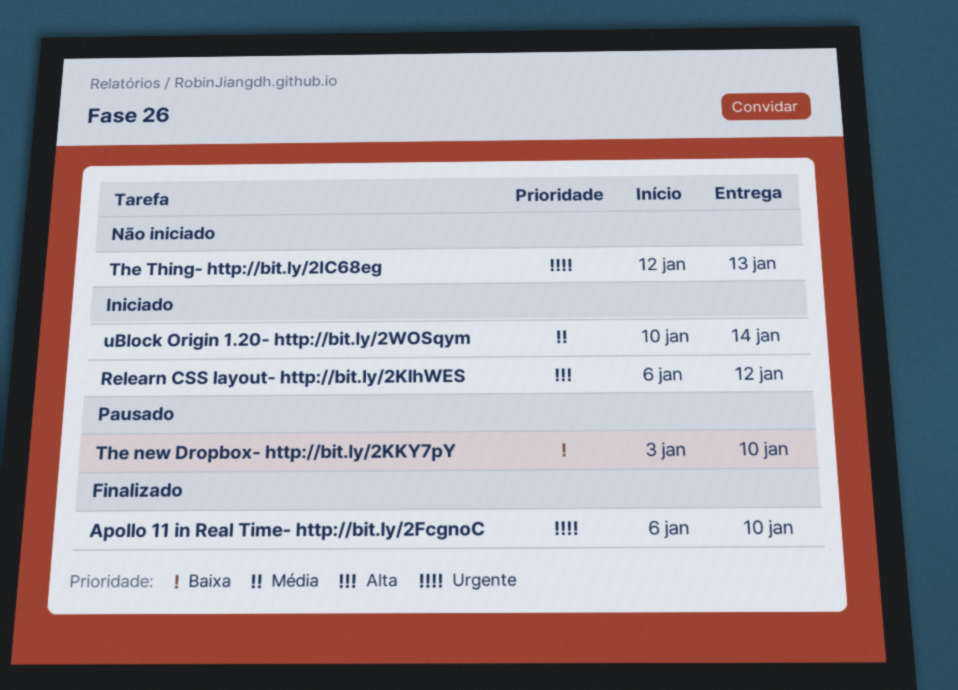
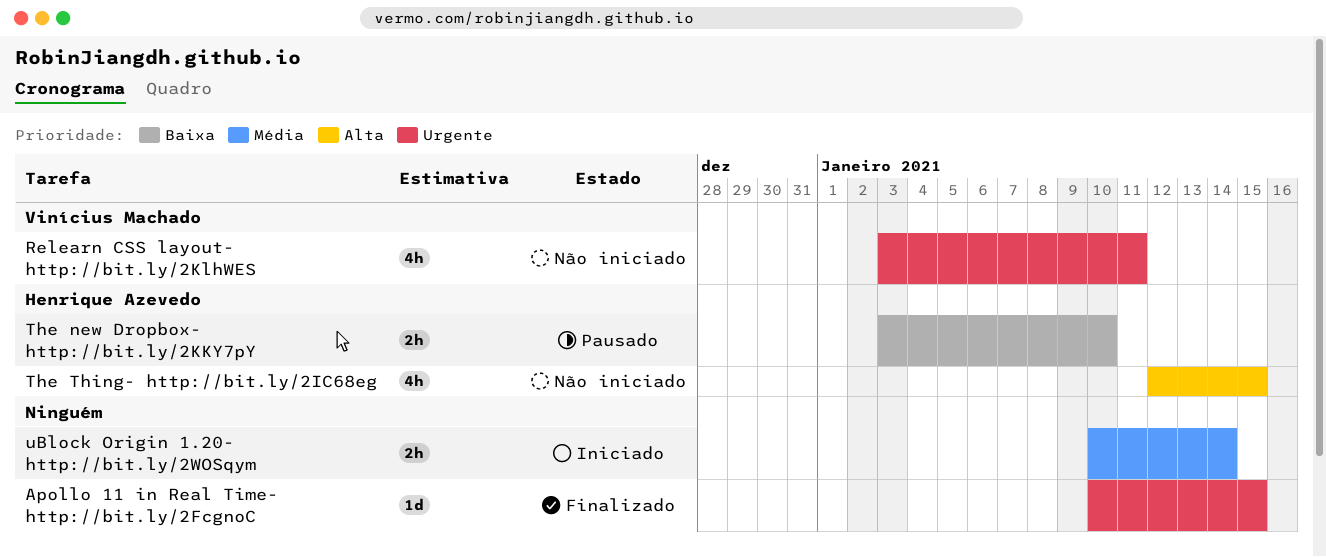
Apollo 11 in Real Time- http://bit.ly/2FcgnoC, start: Jan 6 -> Jan 10
Apollo 11 in Real Time- http://bit.ly/2FcgnoC, due: Jan 10 -> Jan 15
Relearn CSS layout- http://bit.ly/2KlhWES, status: Iniciado -> Não iniciado
Relearn CSS layout- http://bit.ly/2KlhWES, priority: Alta -> Urgente
Relearn CSS layout- http://bit.ly/2KlhWES, start: Jan 6 -> Jan 3
Relearn CSS layout- http://bit.ly/2KlhWES, due: Jan 12 -> Jan 11
The Thing- http://bit.ly/2IC68eg, priority: Urgente -> Alta
The Thing- http://bit.ly/2IC68eg, due: Jan 13 -> Jan 15

